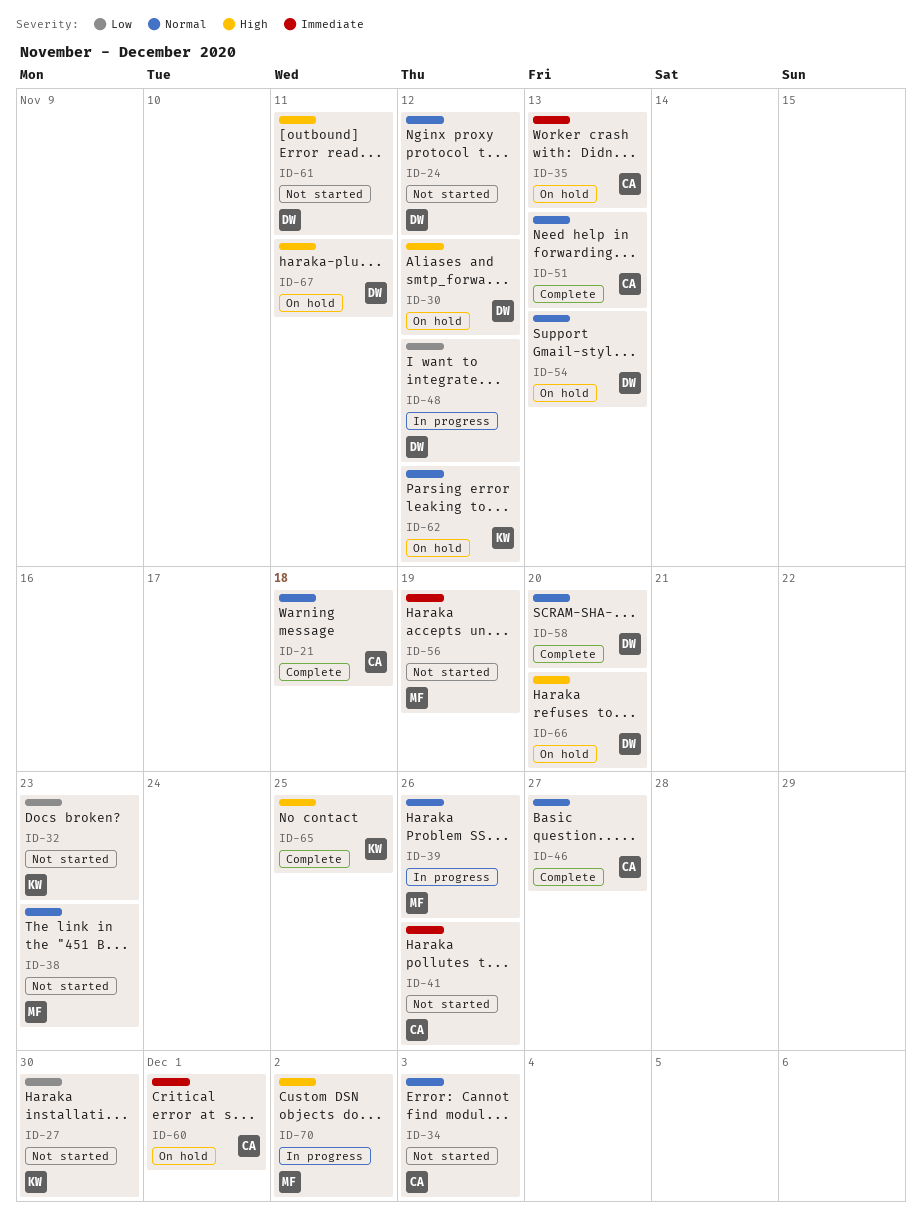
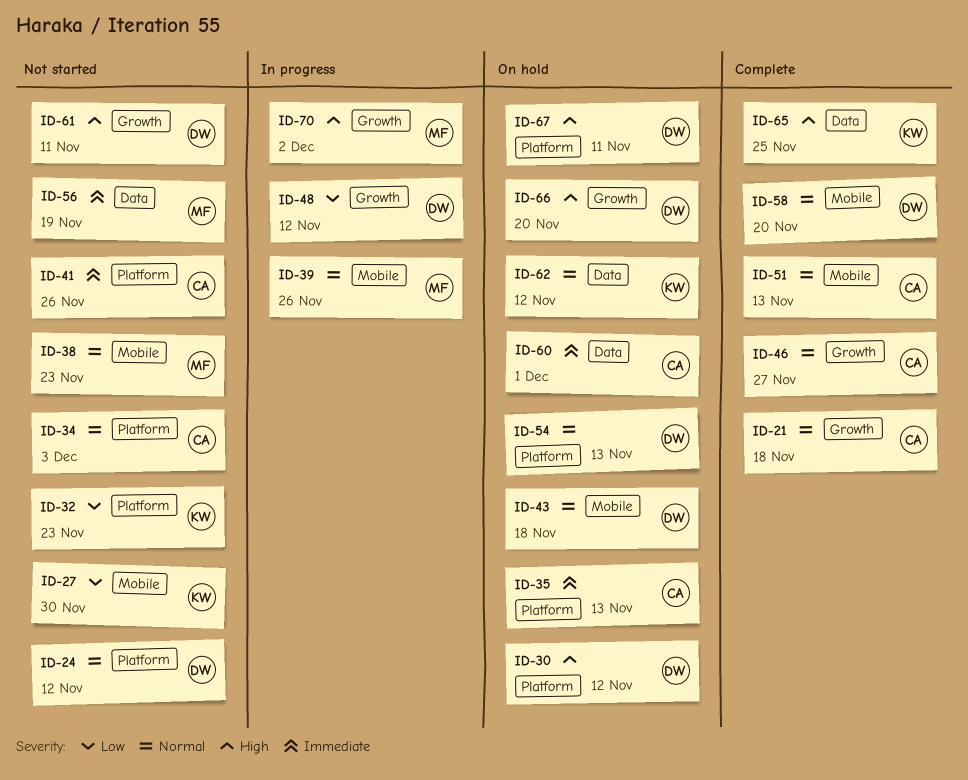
ID-43: none -> present

